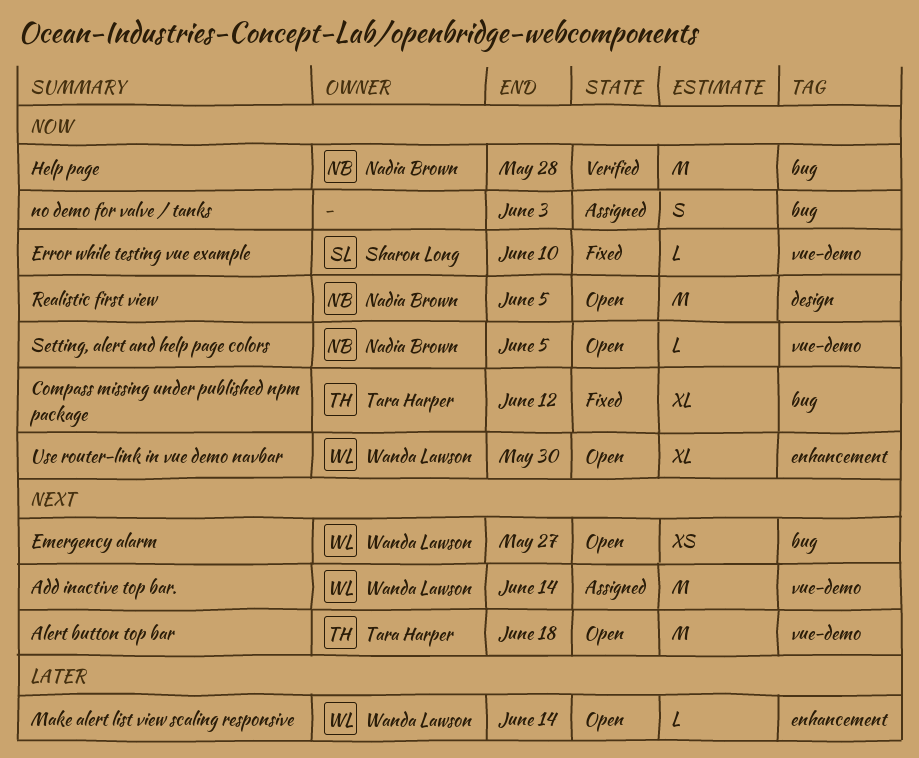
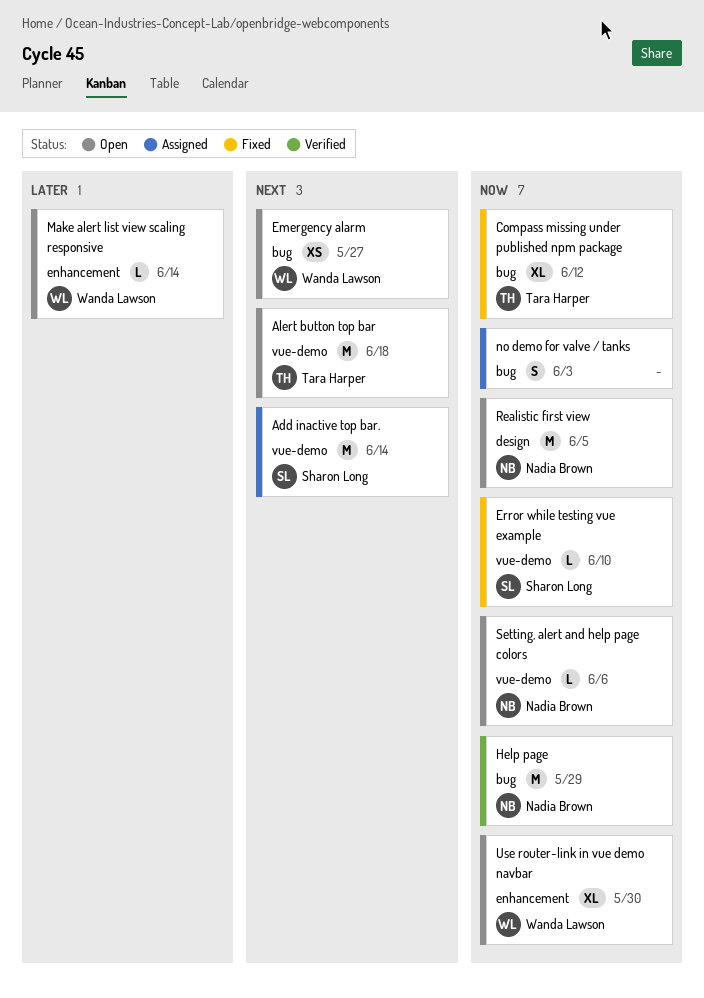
Add inactive top bar., owner: Wanda Lawson -> Sharon Long
Help page, due: May 28 -> May 29
Setting, alert and help page colors, due: Jun 5 -> Jun 6

